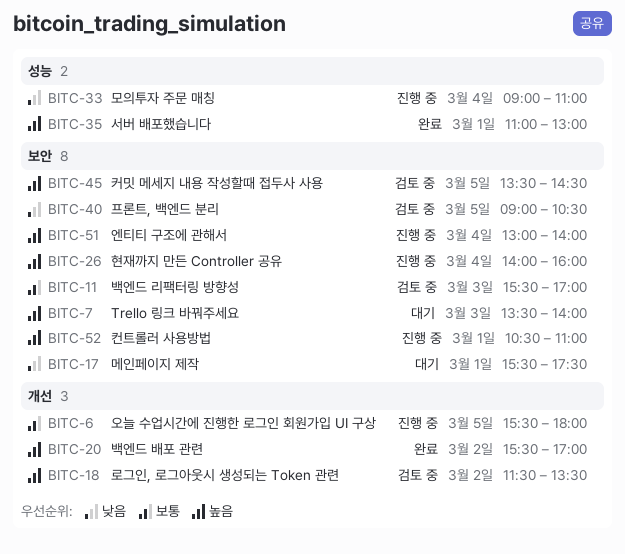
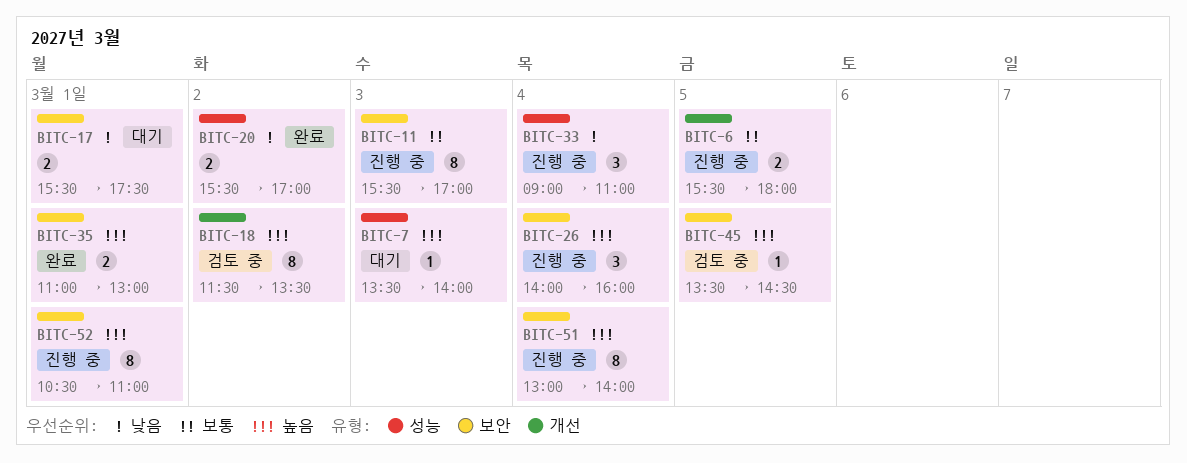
BITC-7, label: 보안 -> 성능
BITC-11, status: 검토 중 -> 진행 중
BITC-20, priority: 높음 -> 낮음
BITC-20, label: 개선 -> 성능
BITC-35, label: 성능 -> 보안
BITC-40: present -> none

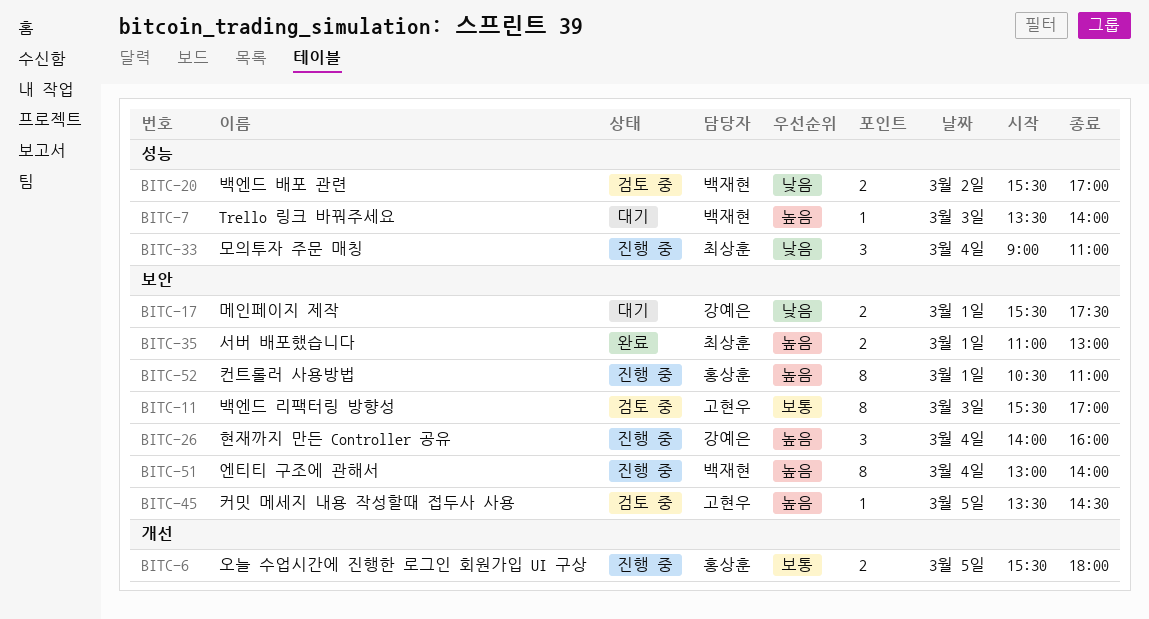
BITC-11, status: 진행 중 -> 검토 중
BITC-18: present -> none
BITC-20, status: 완료 -> 검토 중

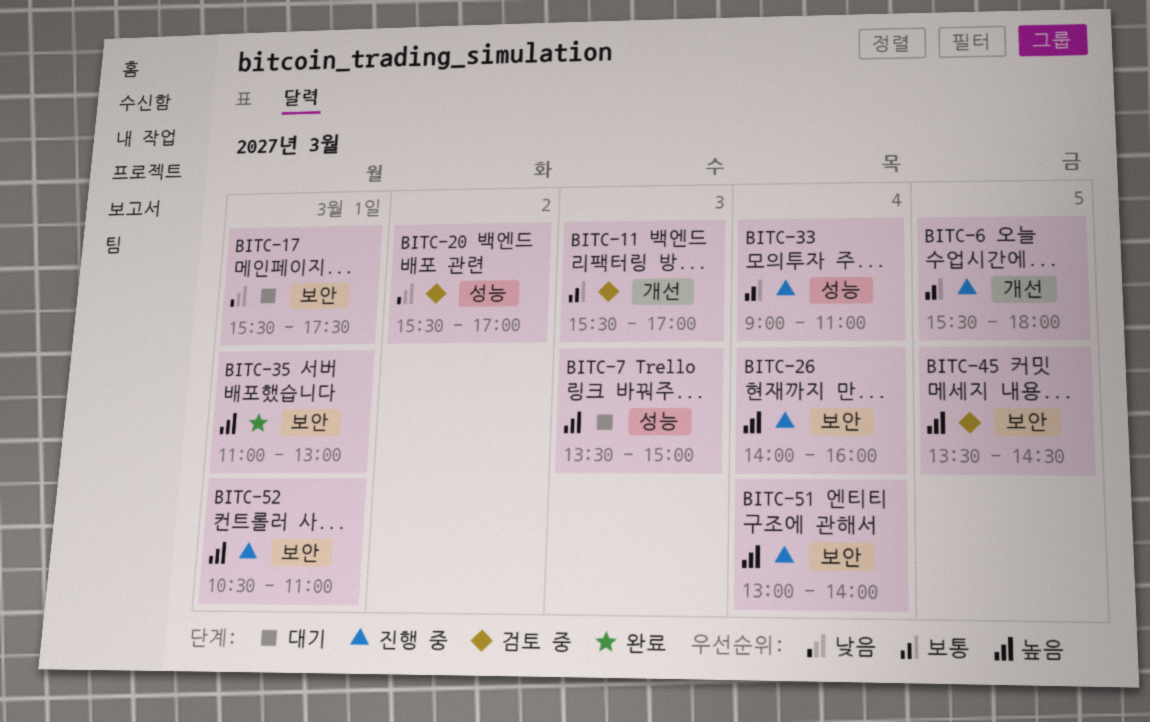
BITC-7, ends: 14:00 -> 15:00
BITC-11, label: 보안 -> 개선
BITC-33, priority: 낮음 -> 보통

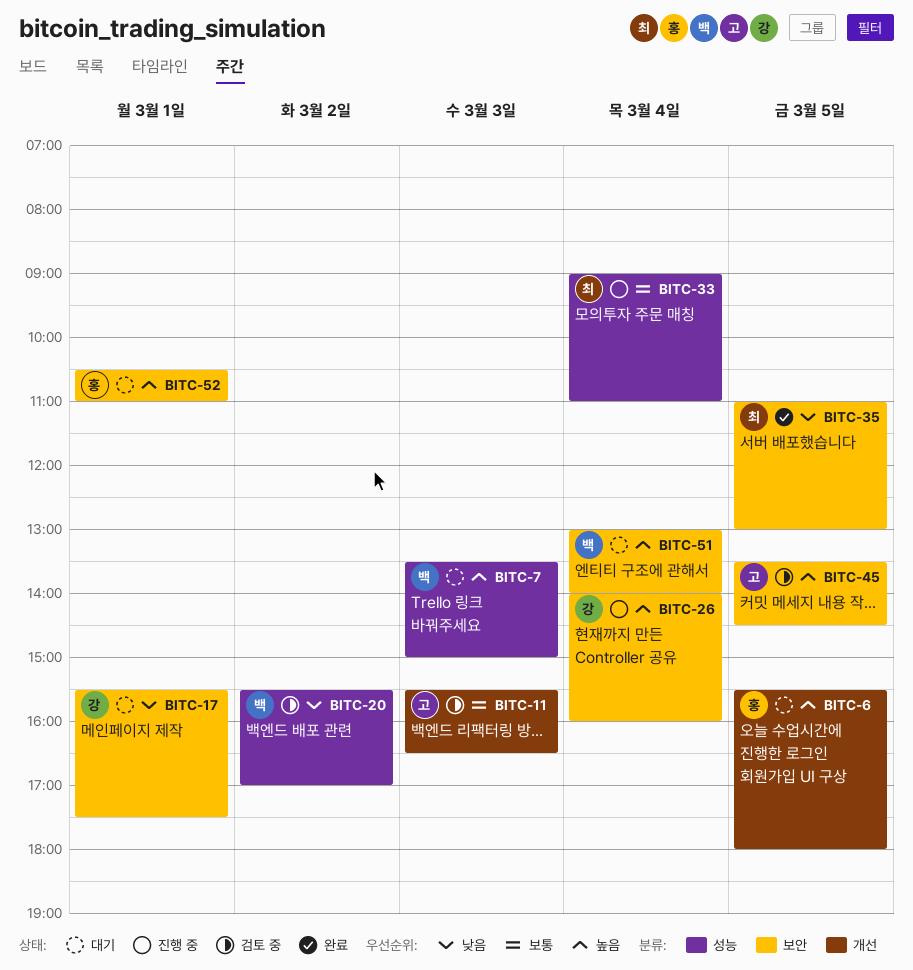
BITC-6, status: 진행 중 -> 대기
BITC-6, priority: 보통 -> 높음
BITC-11, ends: 17:00 -> 16:30
BITC-35, priority: 높음 -> 낮음
BITC-35, day: Mar 1 -> Mar 5
BITC-51, status: 진행 중 -> 대기
BITC-52, status: 진행 중 -> 대기

